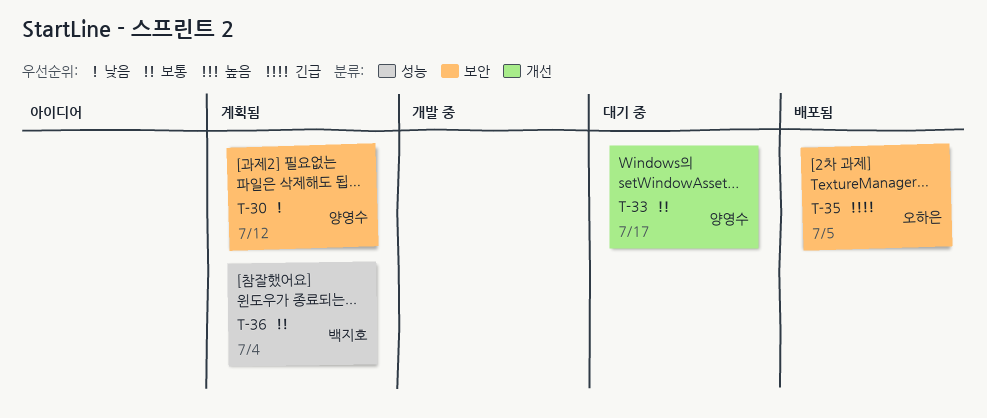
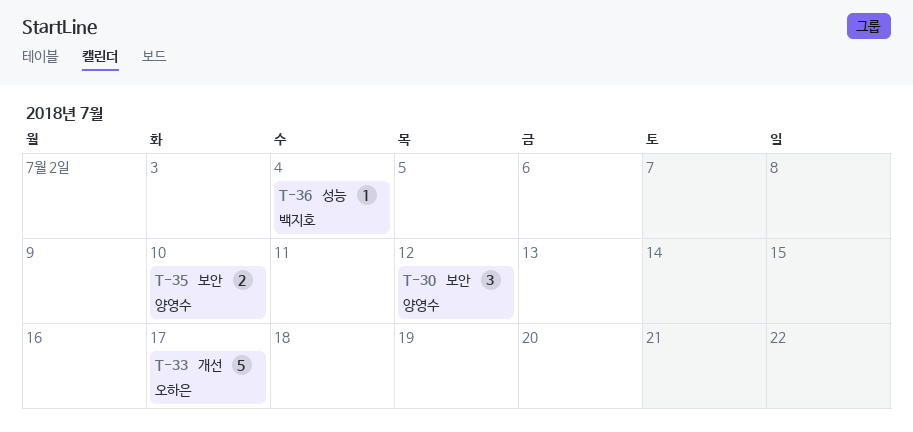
T-33, owner: 양영수 -> 오하은
T-35, owner: 오하은 -> 양영수
T-35, due: Jul 5 -> Jul 10

